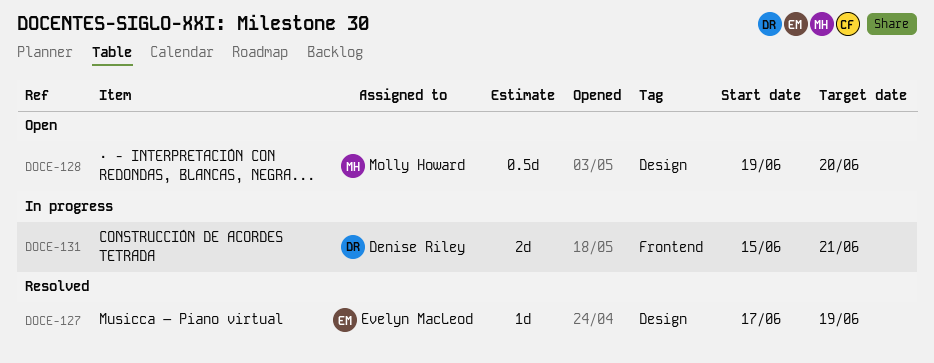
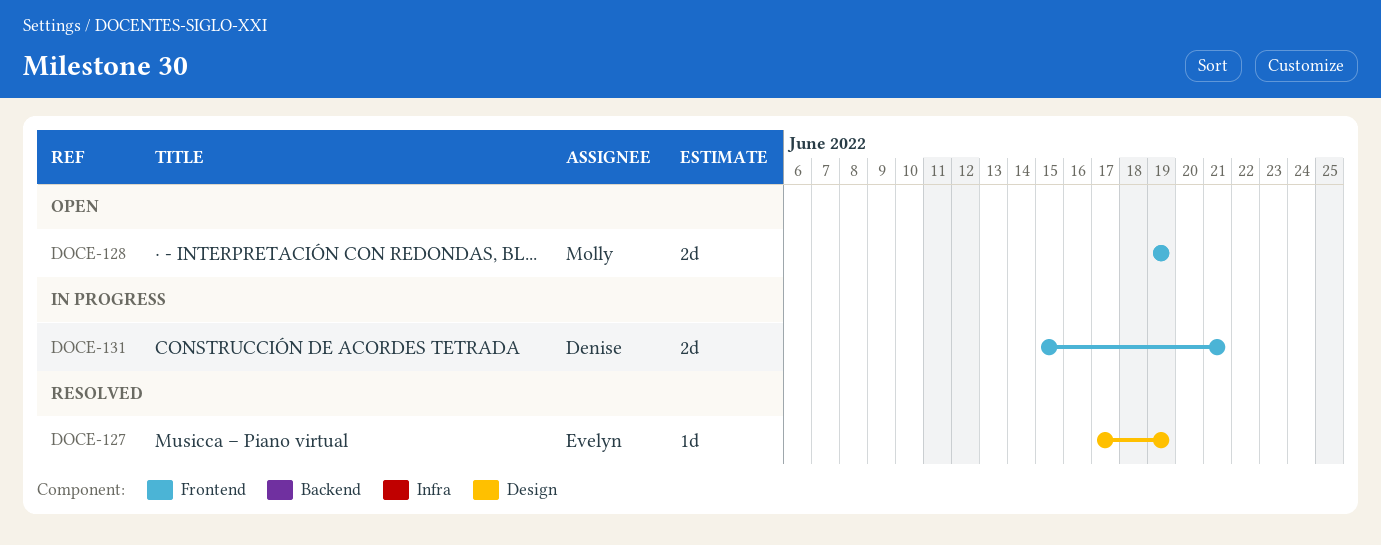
DOCE-128, label: Design -> Frontend
DOCE-128, estimate: 0.5d -> 2d
DOCE-128, due: Jun 20 -> Jun 19

